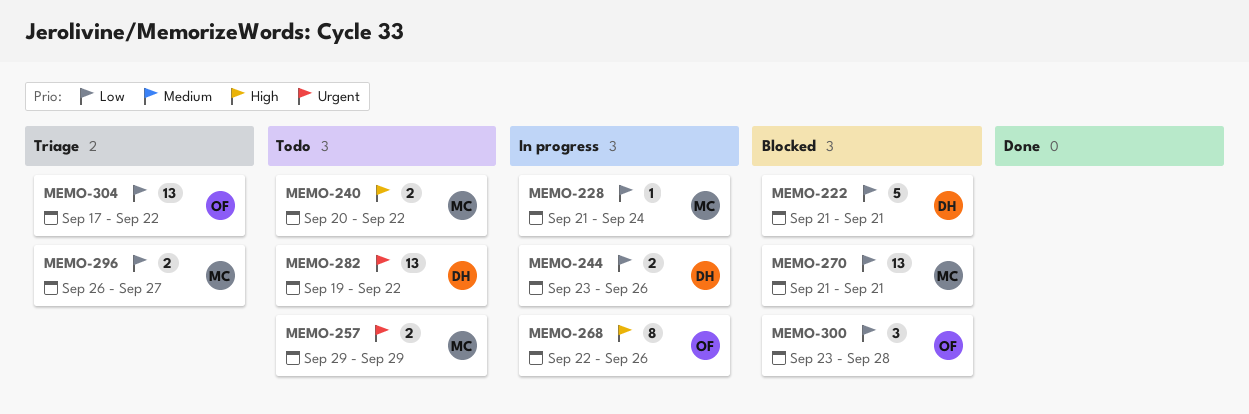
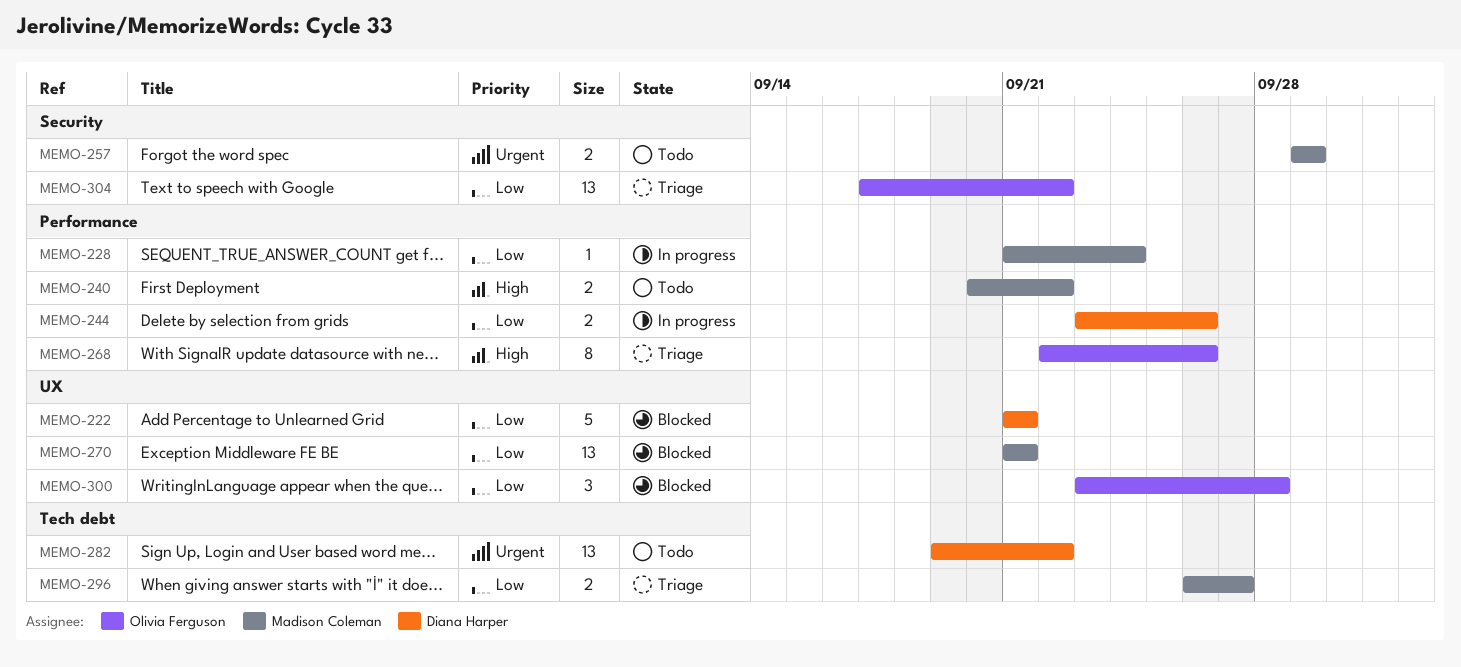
MEMO-268, status: In progress -> Triage

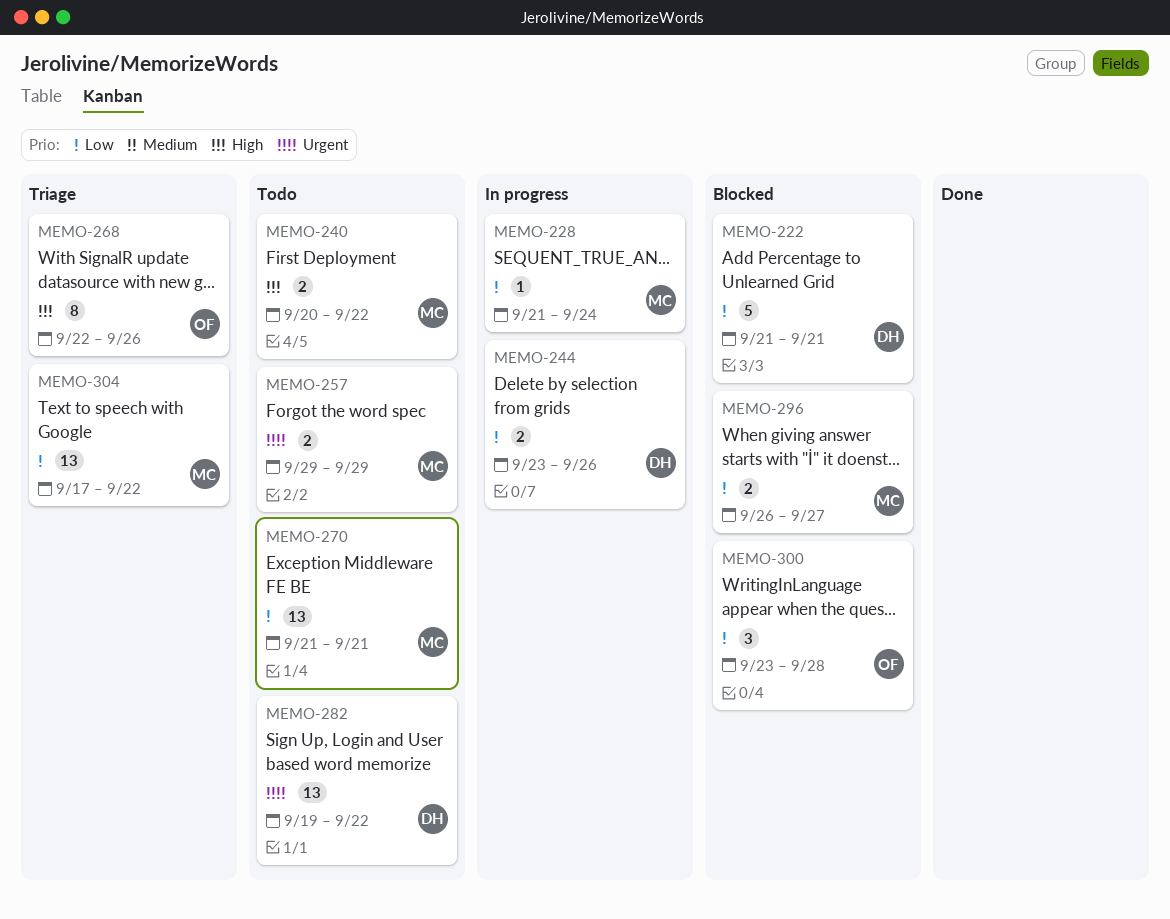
MEMO-270, status: Blocked -> Todo
MEMO-296, status: Triage -> Blocked
MEMO-304, owner: Olivia Ferguson -> Madison Coleman

